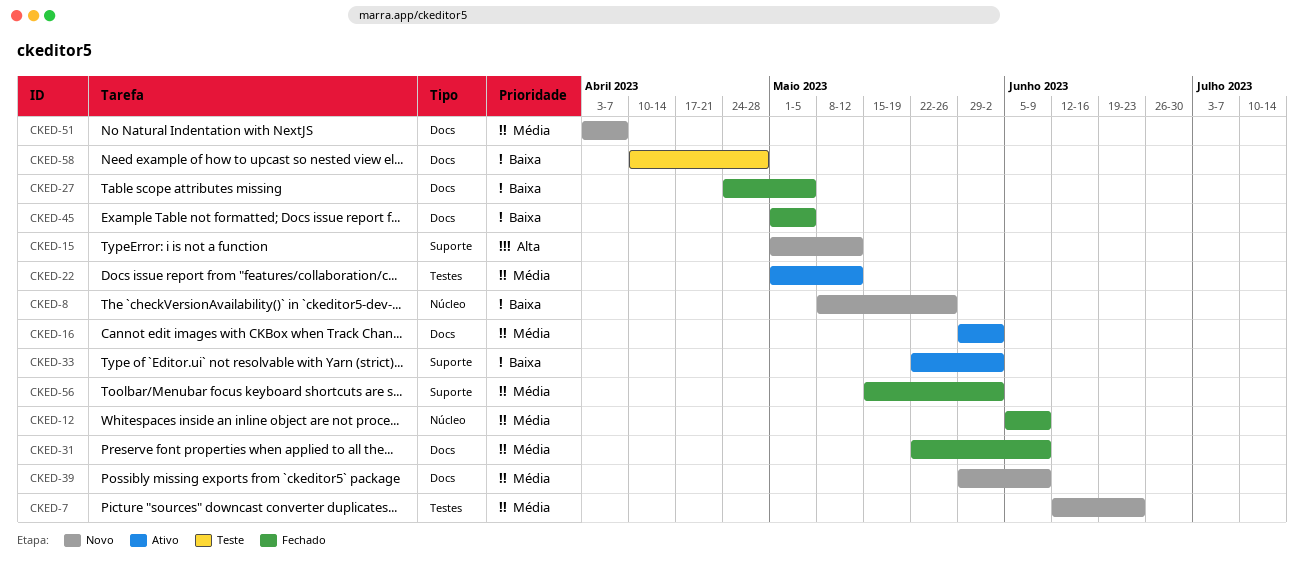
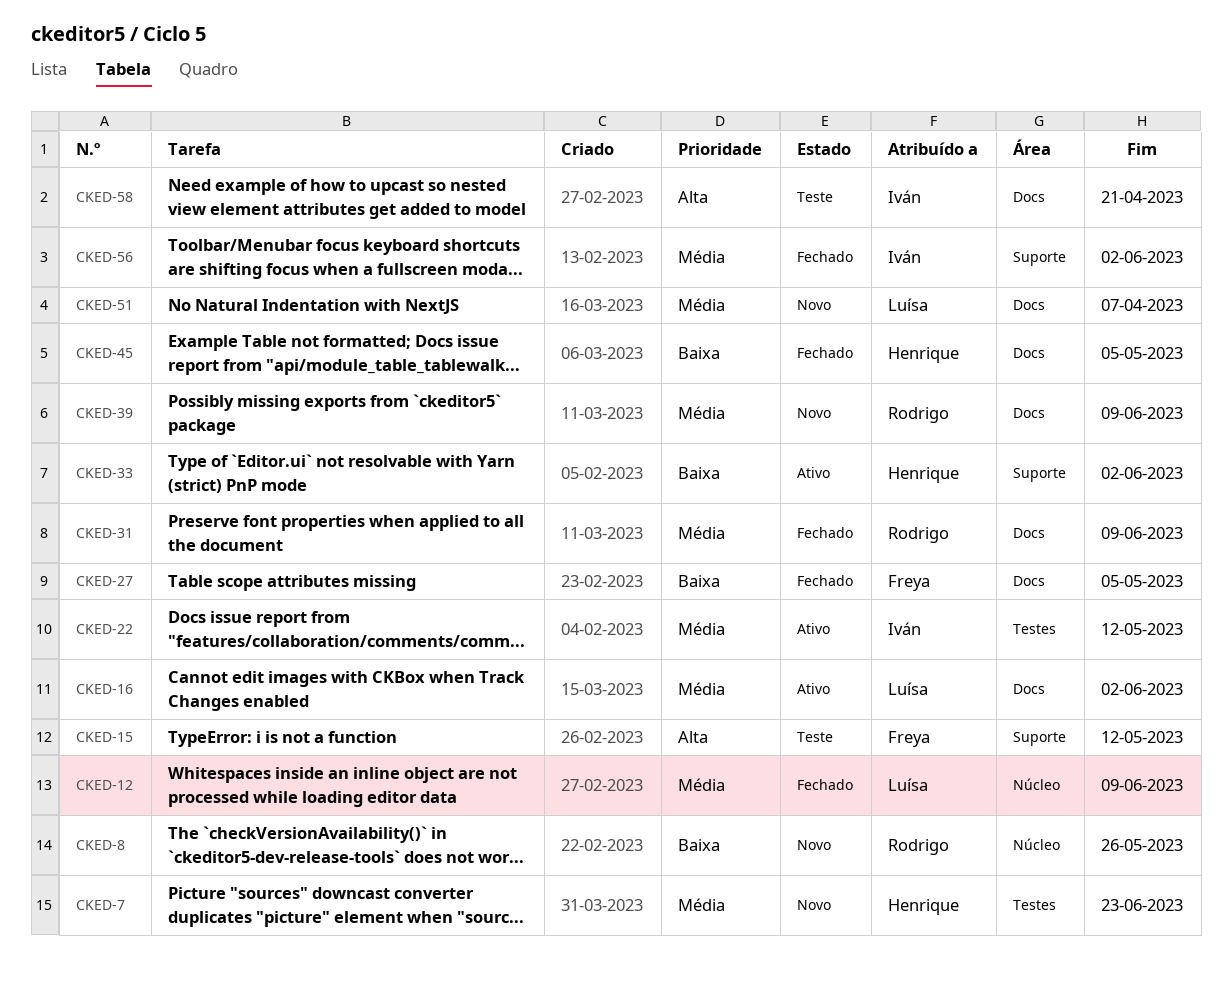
CKED-15, status: Novo -> Teste
CKED-58, priority: Baixa -> Alta
CKED-58, due: Apr 28 -> Apr 21

